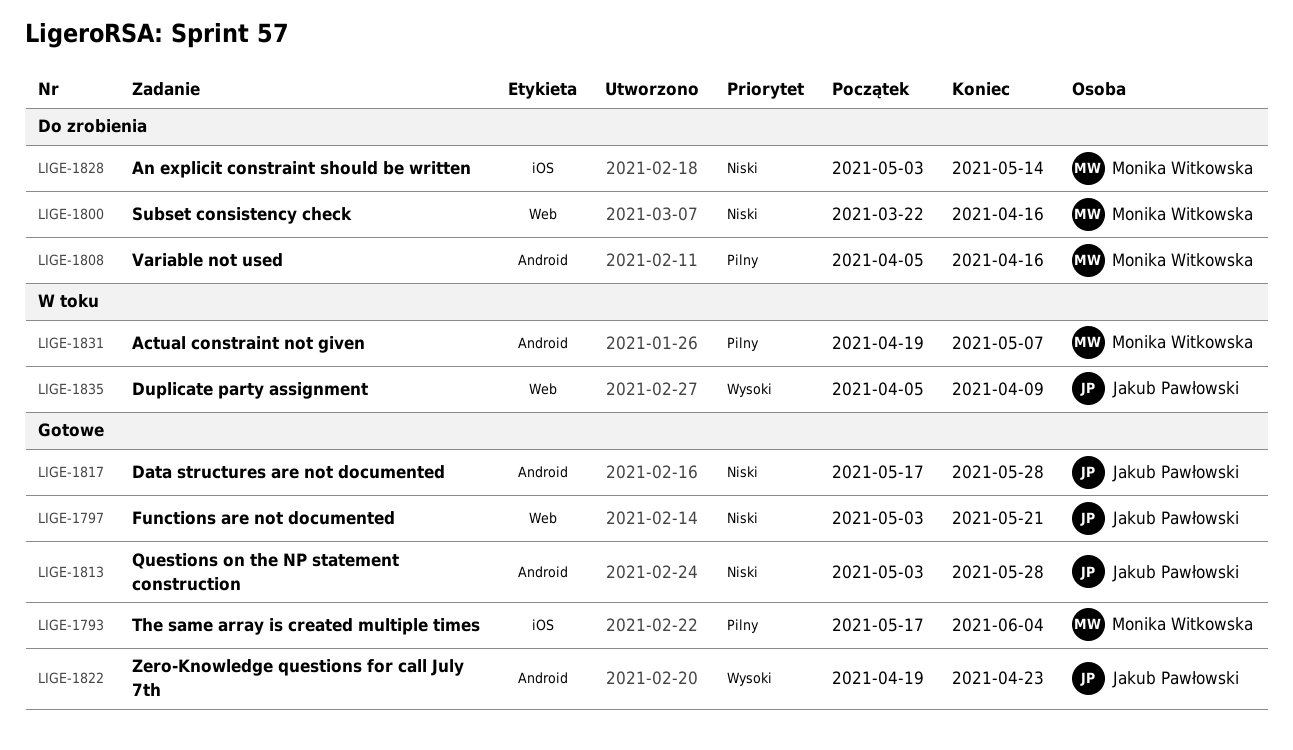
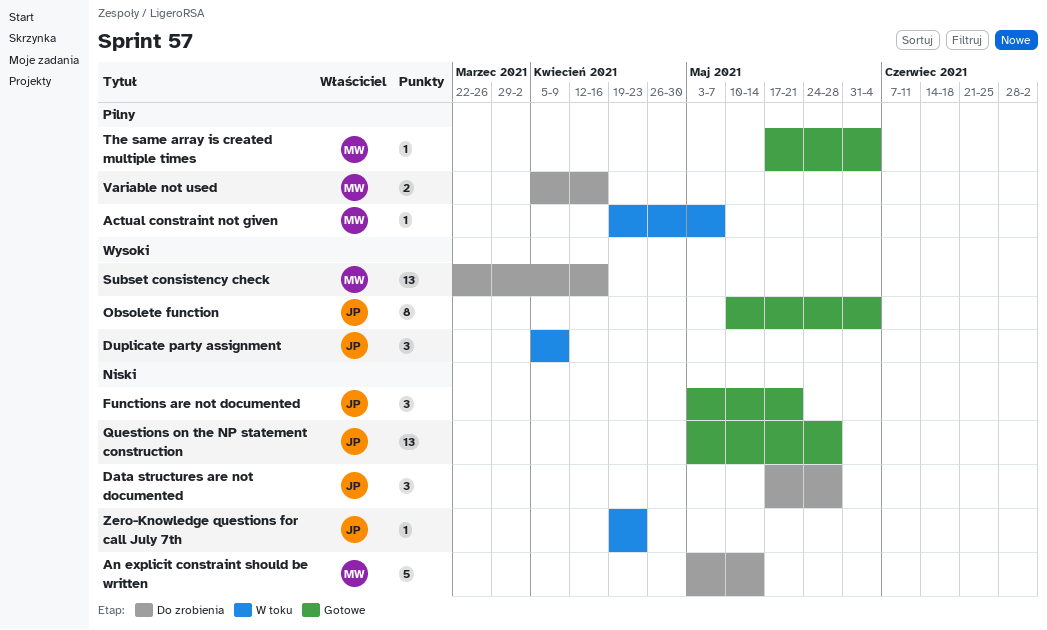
Data structures are not documented, status: Gotowe -> Do zrobienia
Obsolete function: none -> present
Subset consistency check, priority: Niski -> Wysoki
Zero-Knowledge questions for call July 7th, status: Gotowe -> W toku
Zero-Knowledge questions for call July 7th, priority: Wysoki -> Niski

